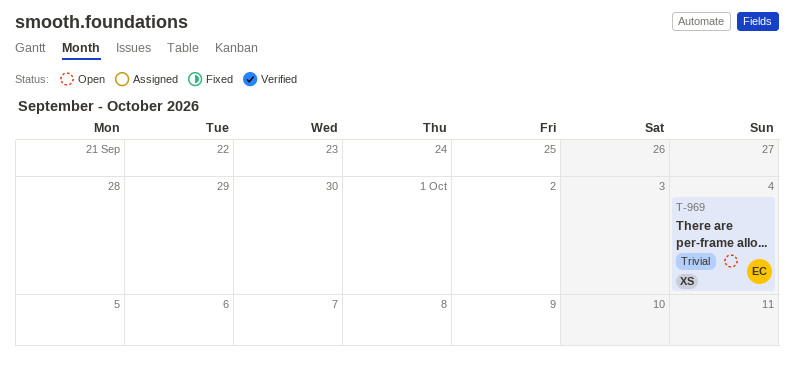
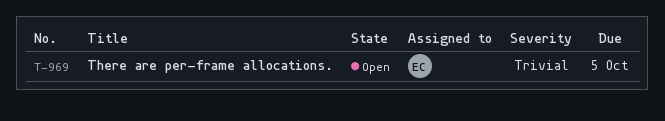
T-969, due: Oct 4 -> Oct 5

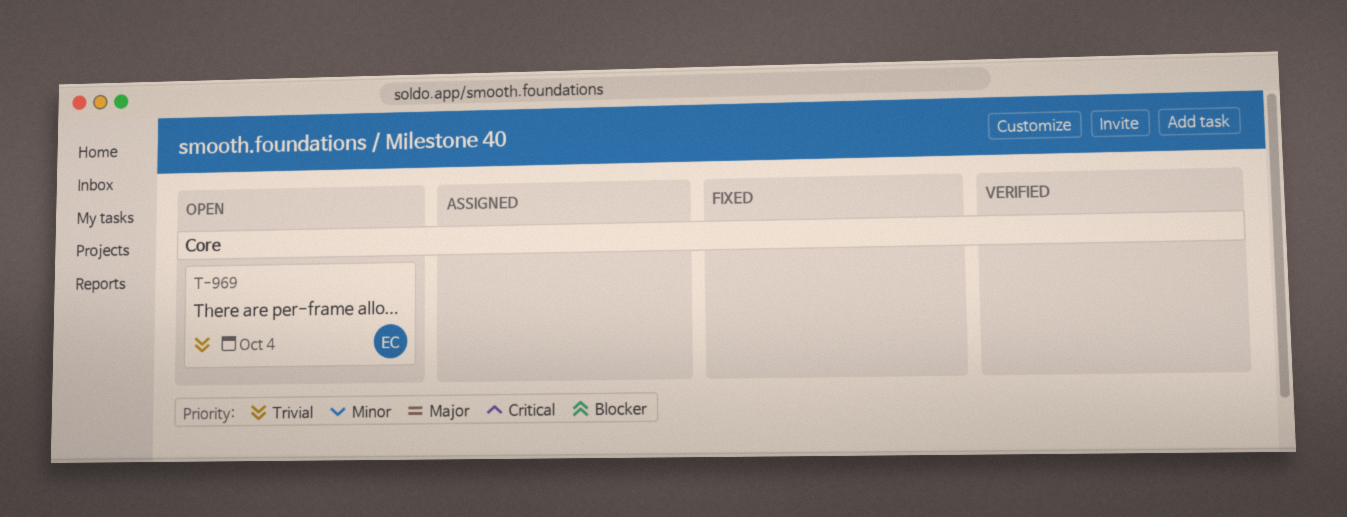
T-969, due: Oct 5 -> Oct 4

